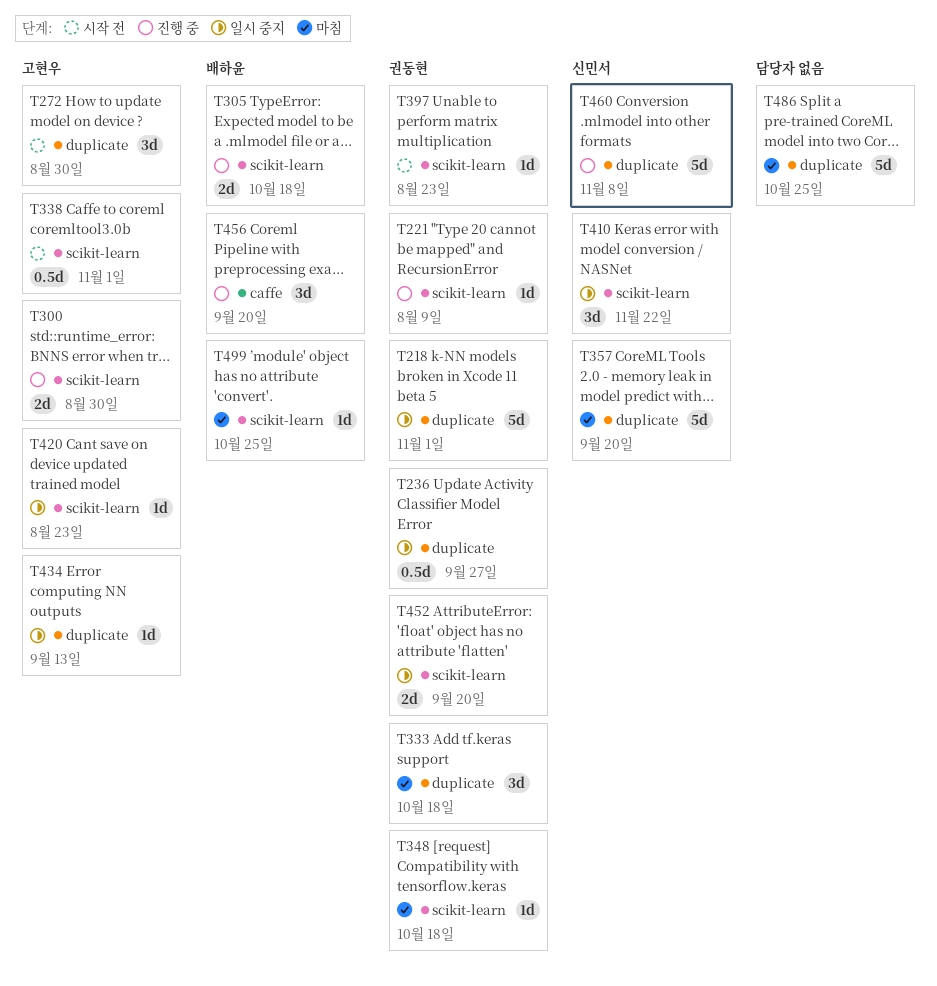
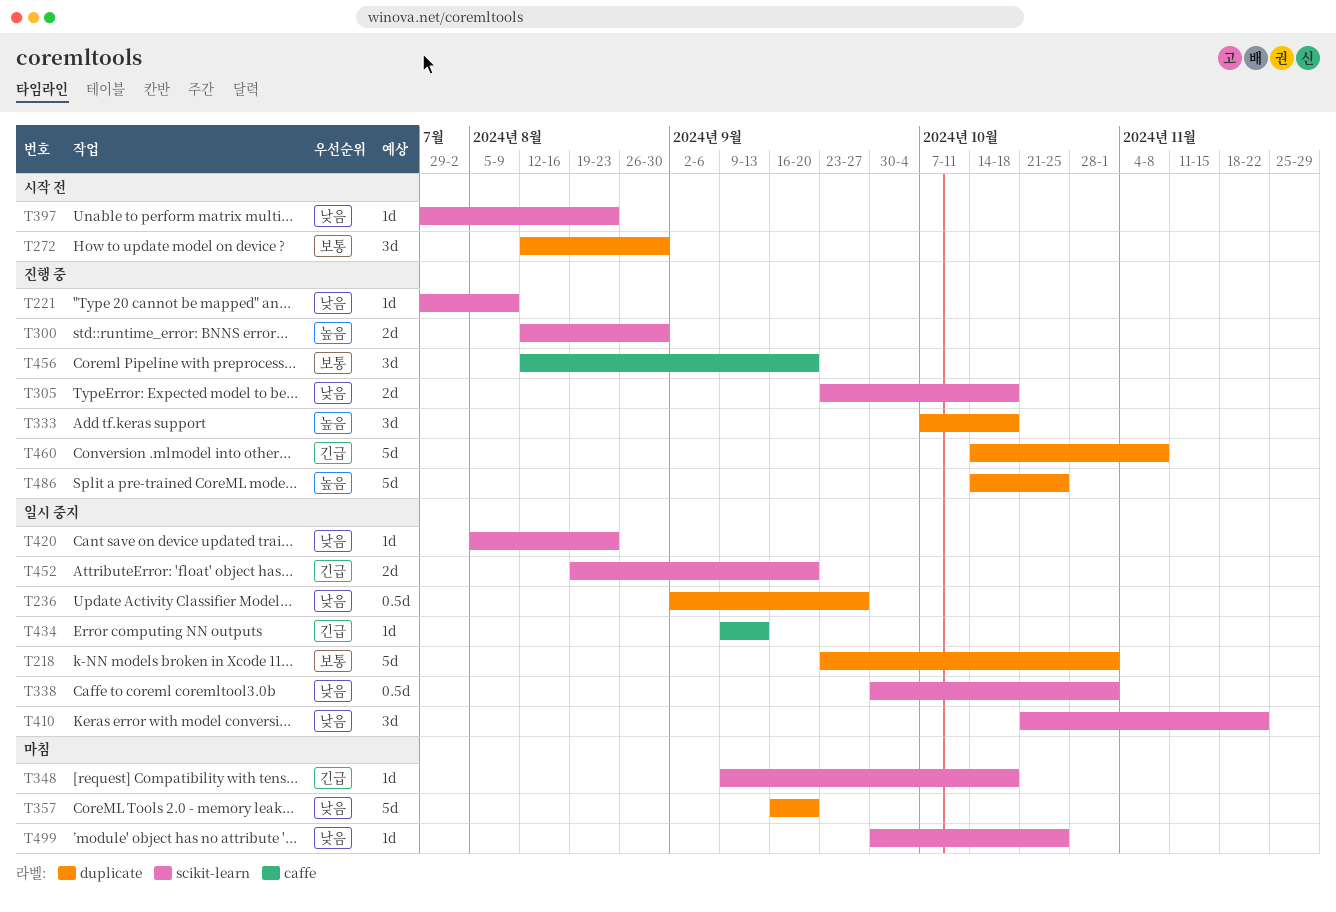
T333, status: 마침 -> 진행 중
T338, status: 시작 전 -> 일시 중지
T434, label: duplicate -> caffe
T486, status: 마침 -> 진행 중

